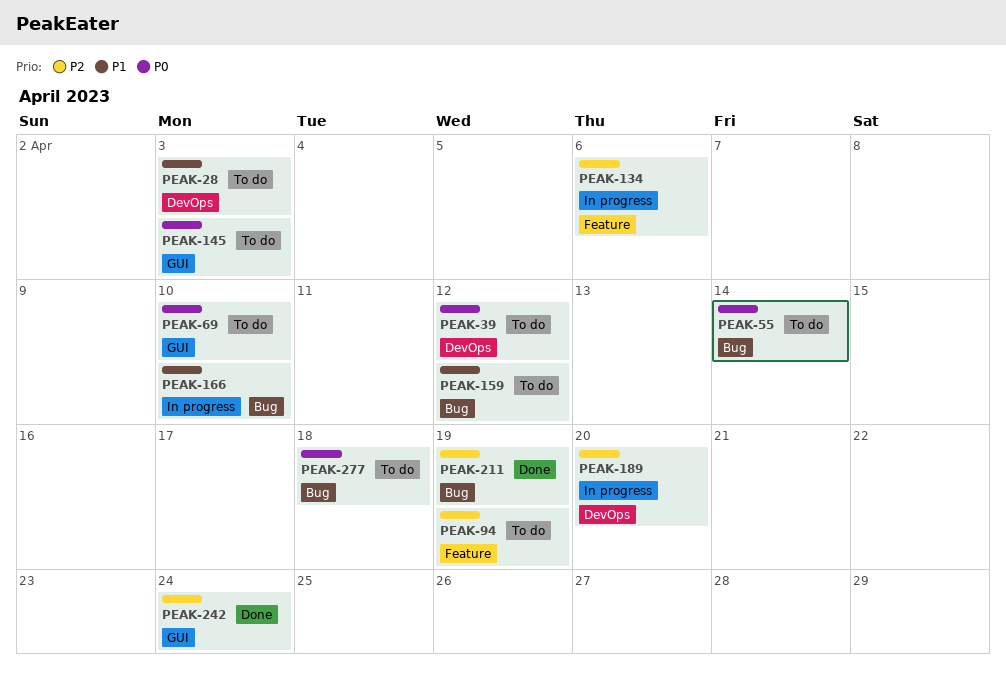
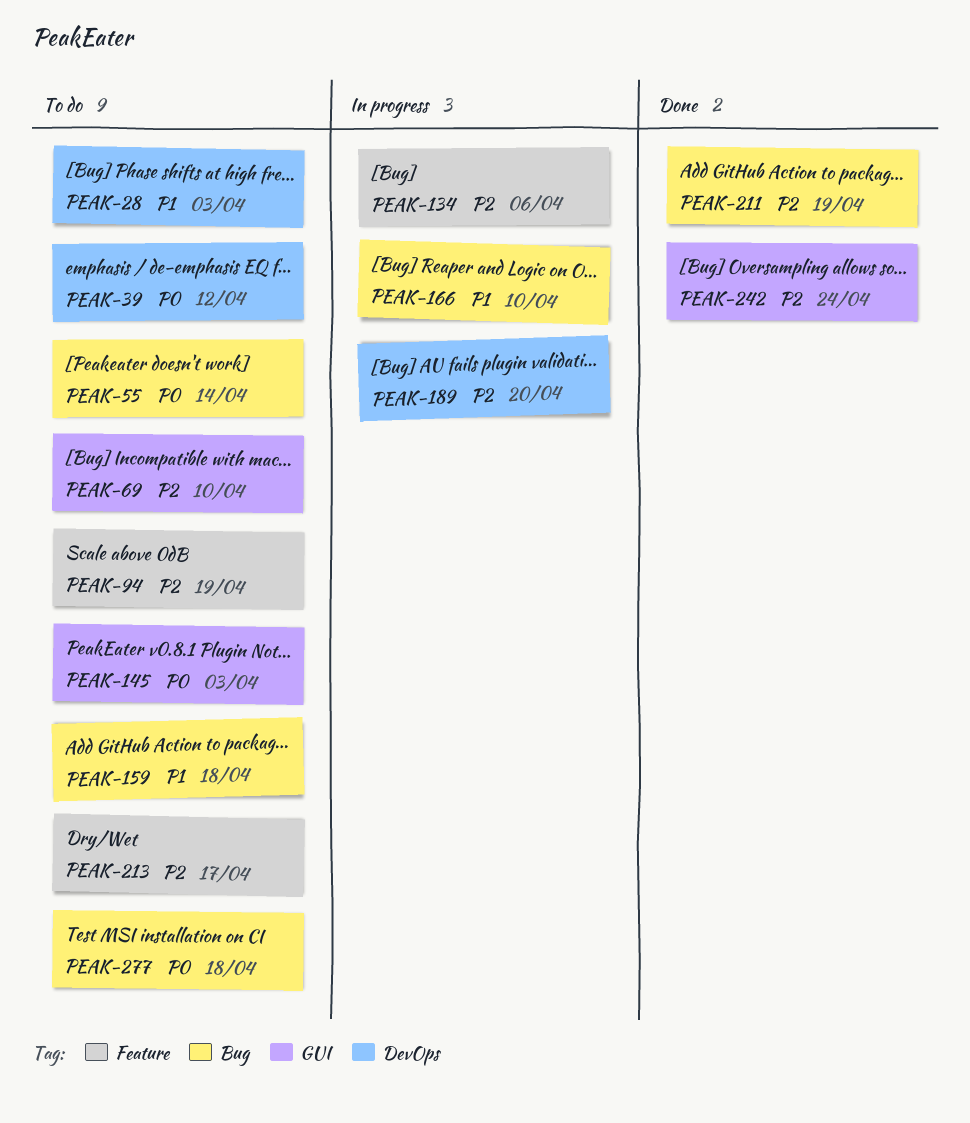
PEAK-69, priority: P0 -> P2
PEAK-159, due: Apr 12 -> Apr 18
PEAK-213: none -> present

